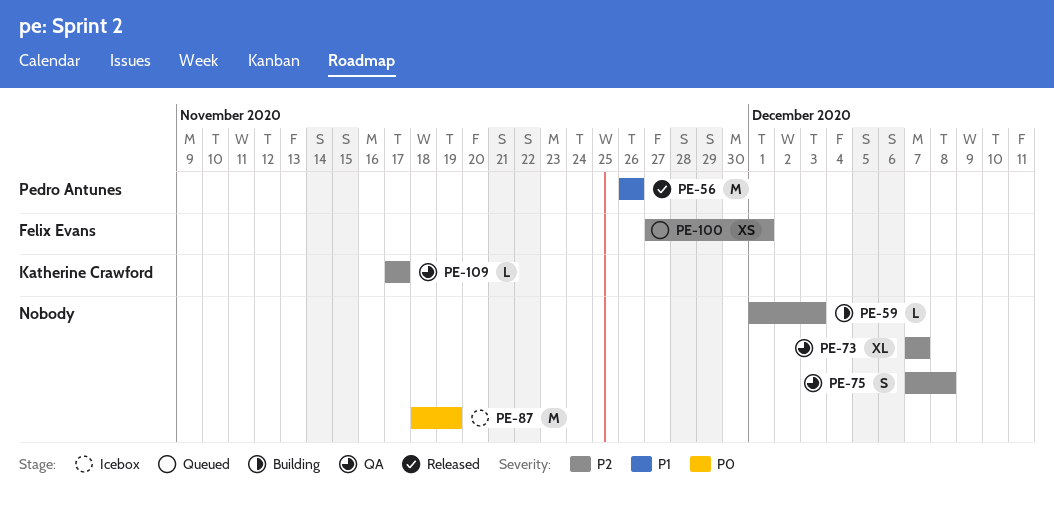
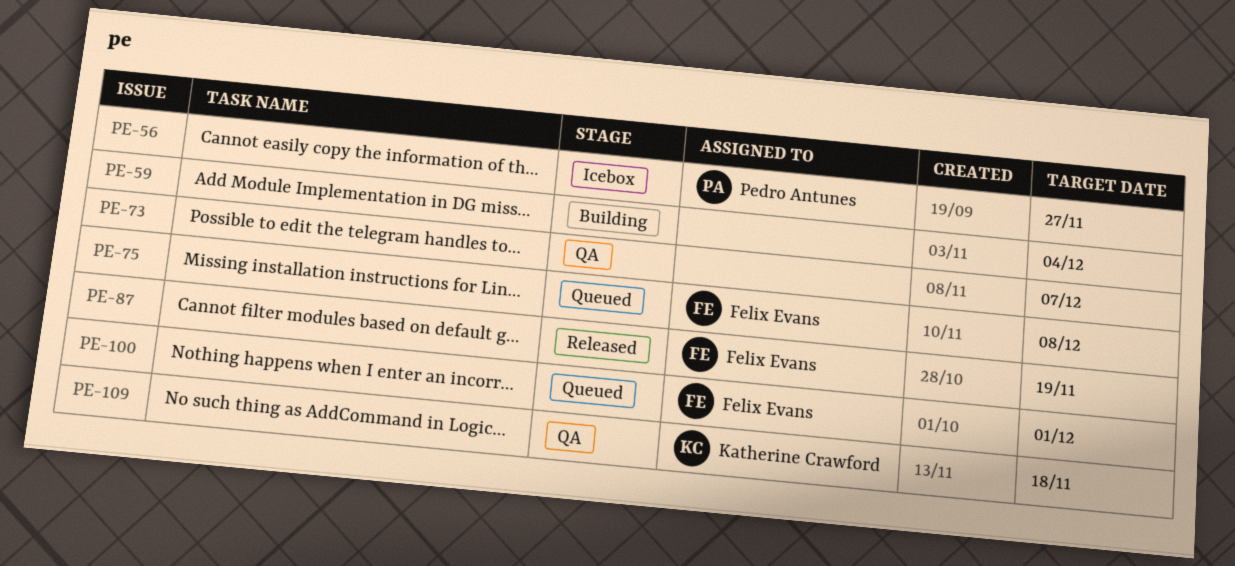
PE-56, status: Released -> Icebox
PE-56, due: Nov 26 -> Nov 27
PE-59, due: Dec 3 -> Dec 4
PE-75, status: QA -> Queued
PE-75, owner: none -> Felix Evans
PE-87, status: Icebox -> Released
PE-87, owner: none -> Felix Evans
PE-109, due: Nov 17 -> Nov 18

